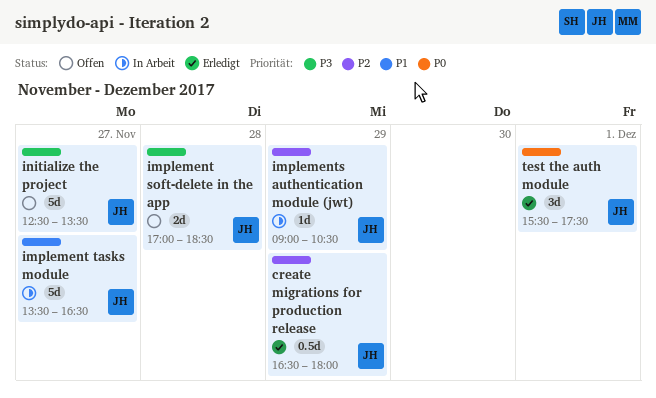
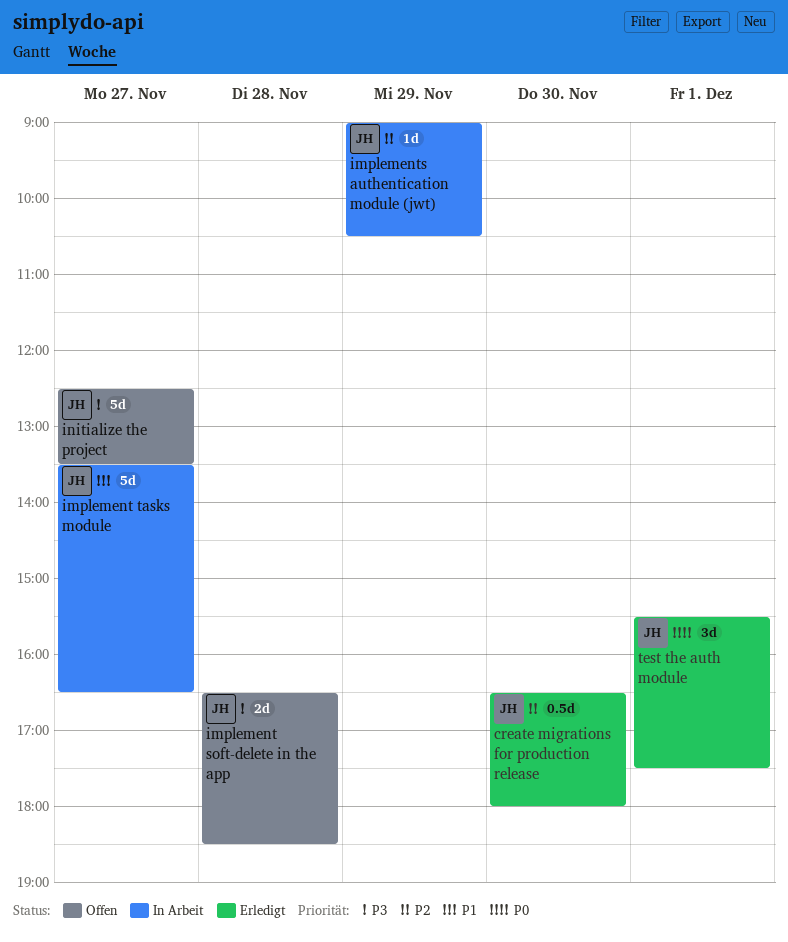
create migrations for production release, day: Nov 29 -> Nov 30
implement soft-delete in the app, begins: 17:00 -> 16:30

